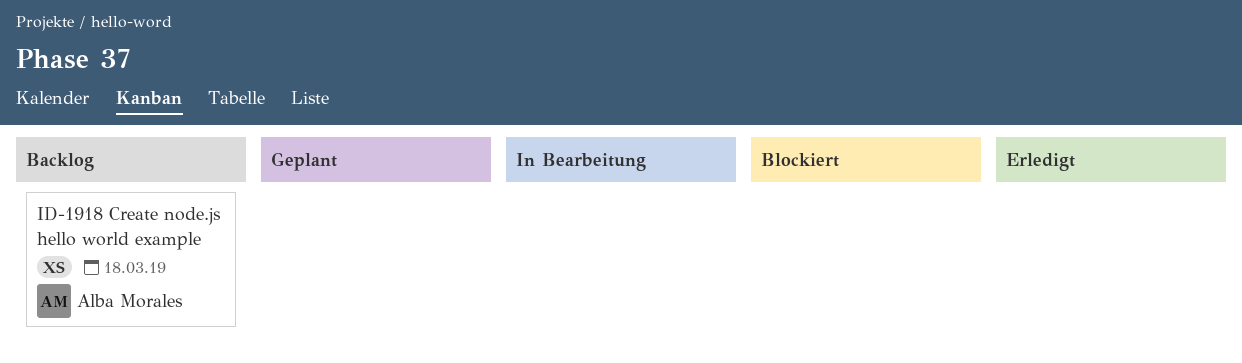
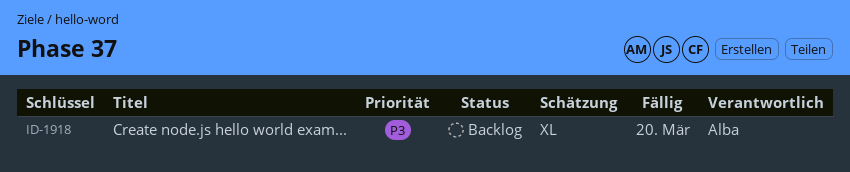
ID-1918, estimate: XS -> XL
ID-1918, due: Mar 18 -> Mar 20

